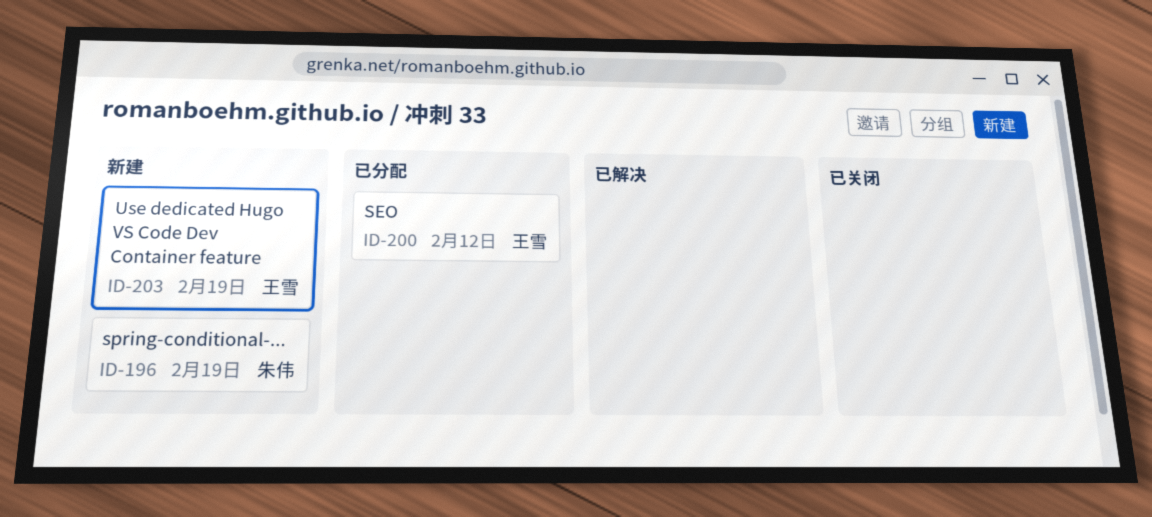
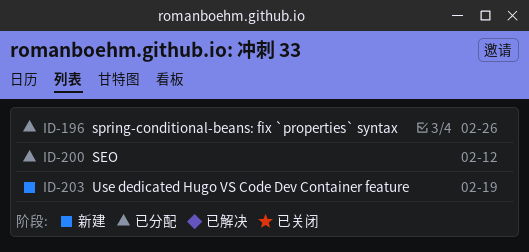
ID-196, status: 新建 -> 已分配
ID-196, due: Feb 19 -> Feb 26

